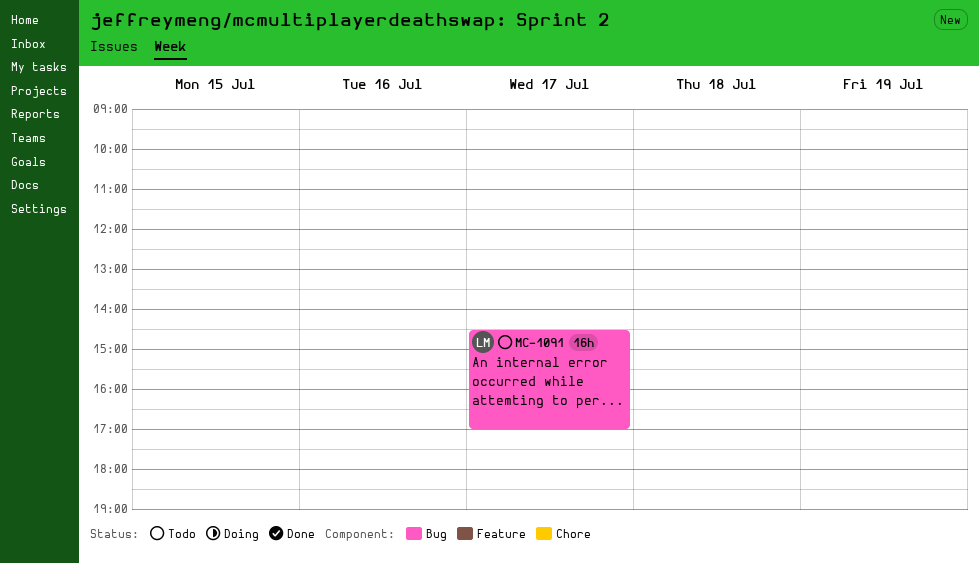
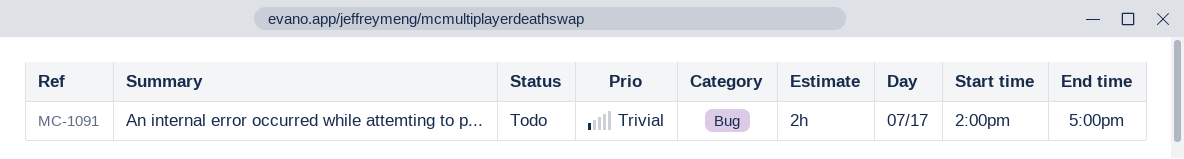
MC-1091, estimate: 16h -> 2h
MC-1091, begins: 14:30 -> 14:00

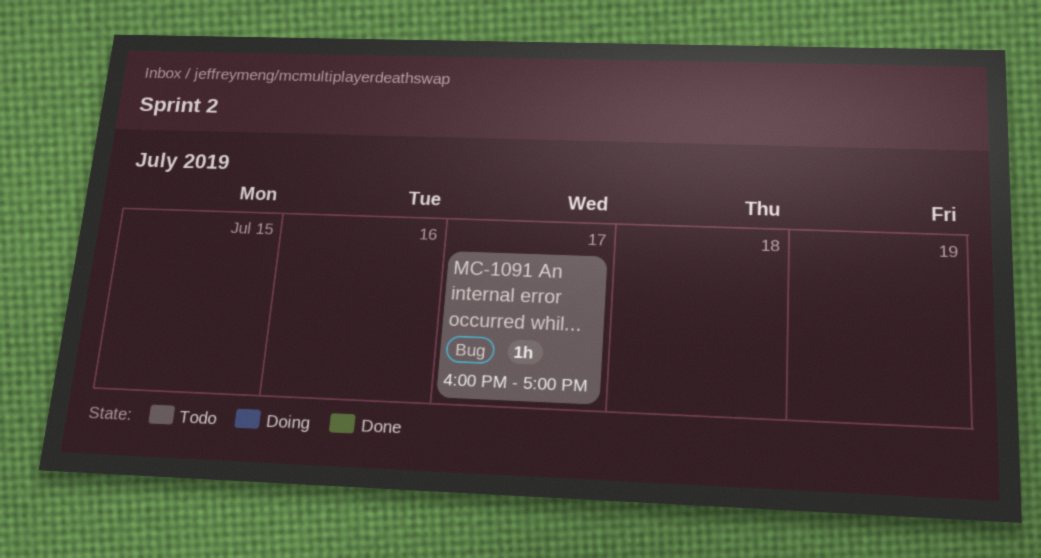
MC-1091, estimate: 2h -> 1h
MC-1091, begins: 14:00 -> 16:00

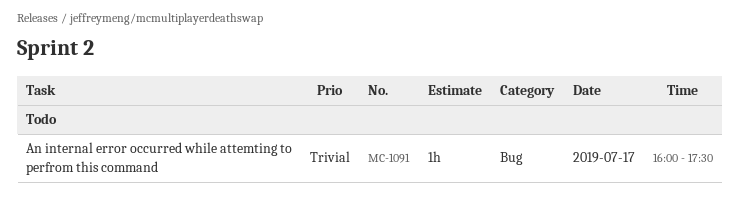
MC-1091, ends: 17:00 -> 17:30

